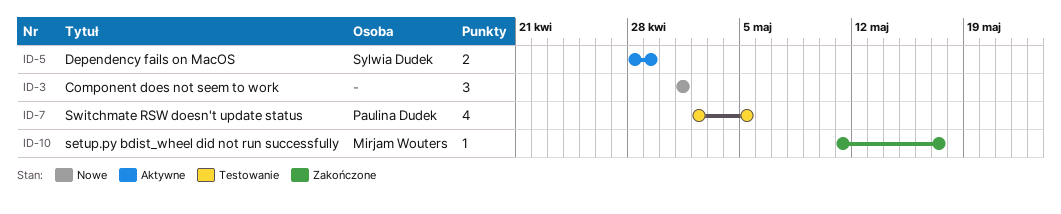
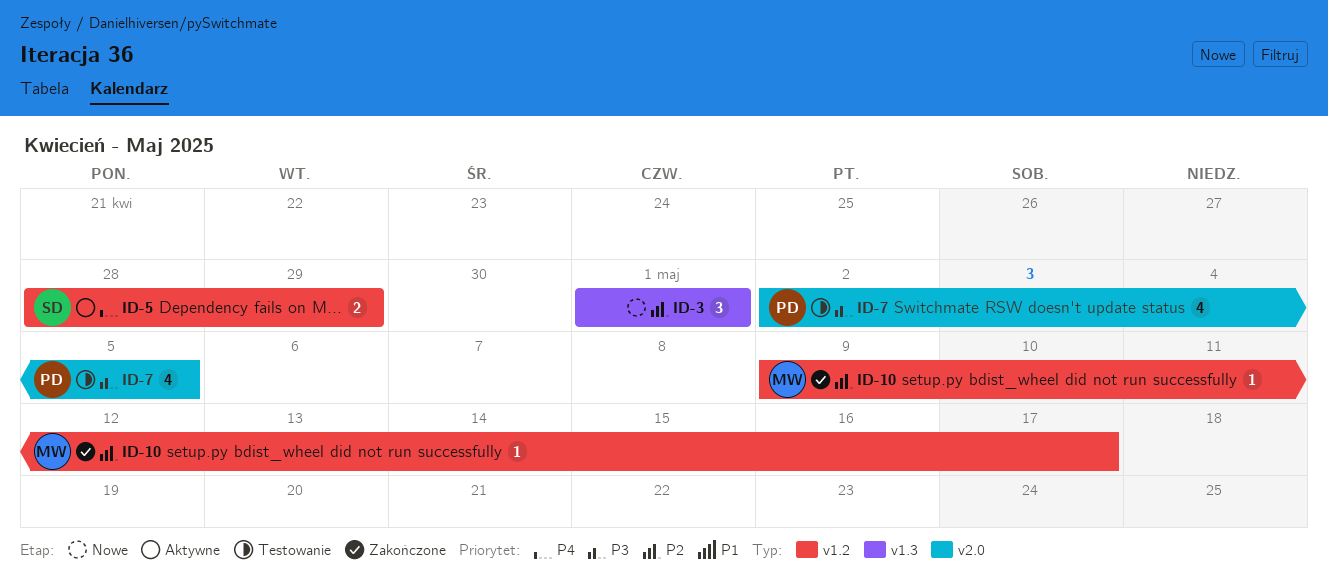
ID-10, start: May 11 -> May 9

